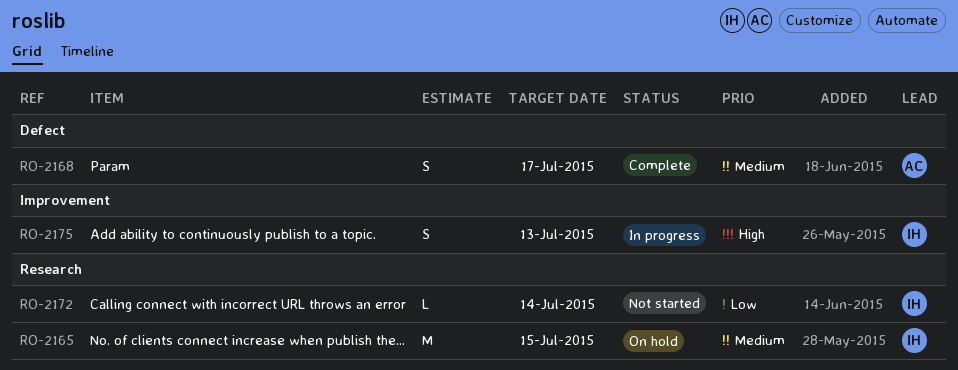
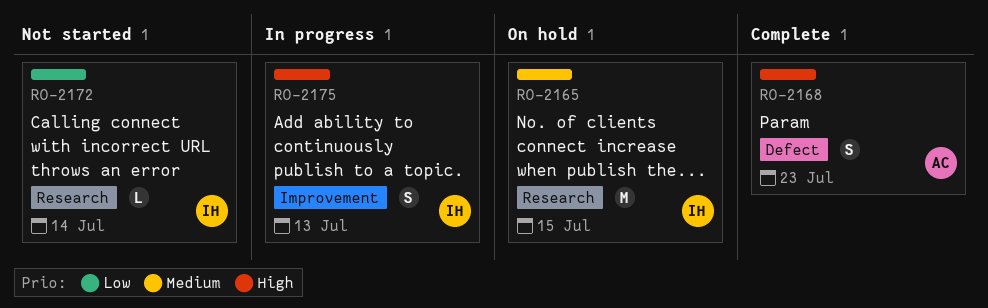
RO-2168, priority: Medium -> High
RO-2168, due: Jul 17 -> Jul 23

